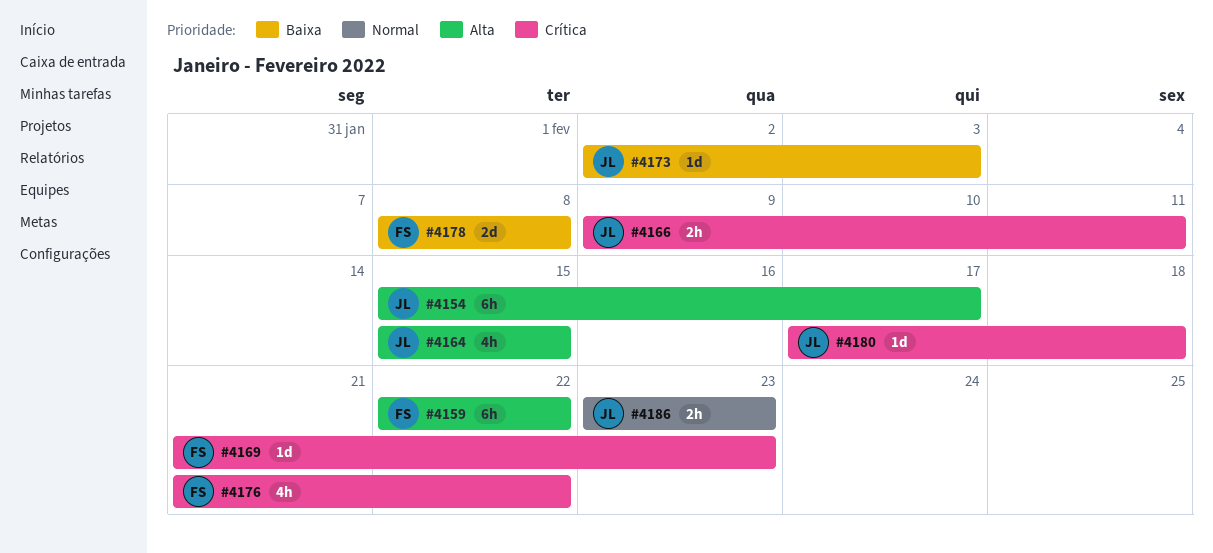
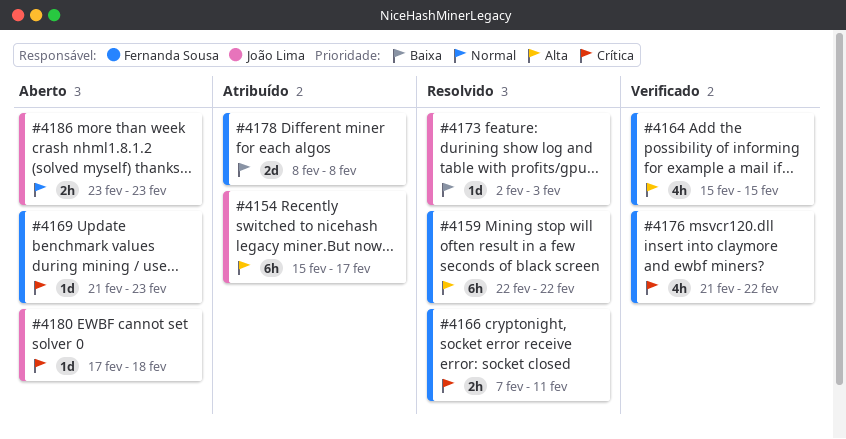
#4164, owner: João Lima -> Fernanda Sousa
#4166, owner: João Lima -> Fernanda Sousa
#4166, start: Feb 9 -> Feb 7

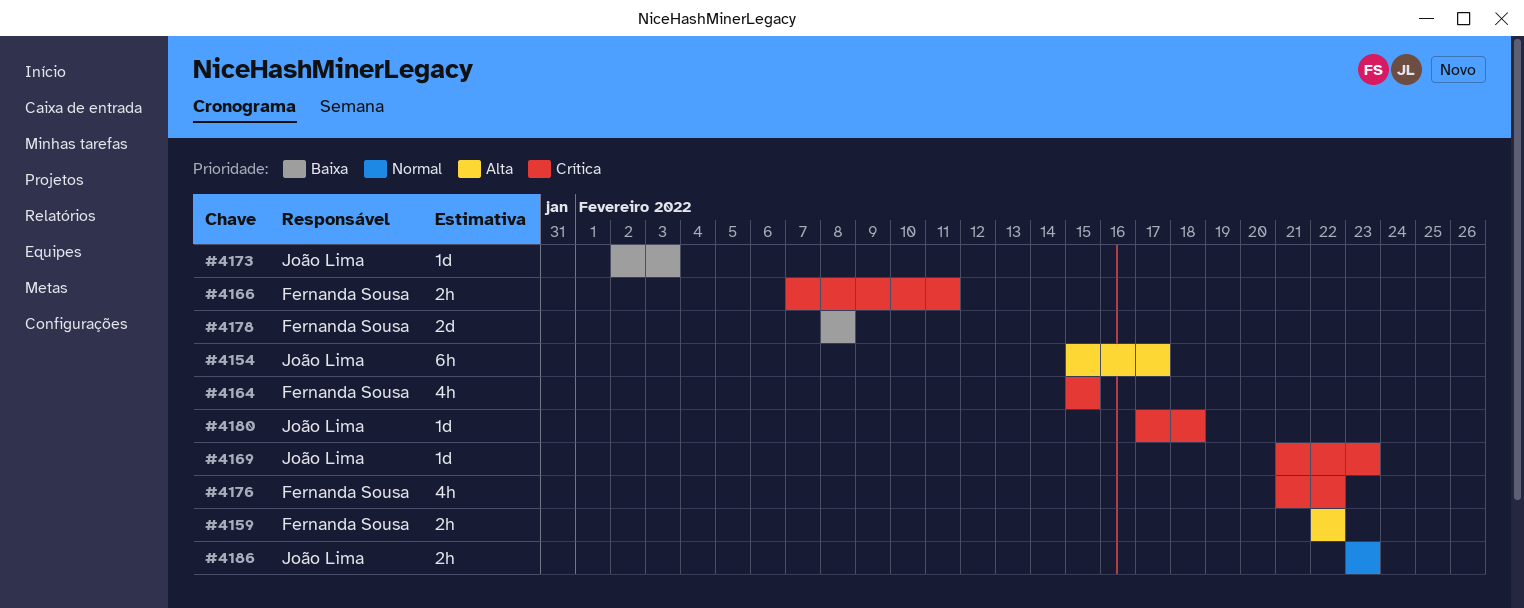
#4159, estimate: 6h -> 2h
#4164, priority: Alta -> Crítica
#4169, owner: Fernanda Sousa -> João Lima

